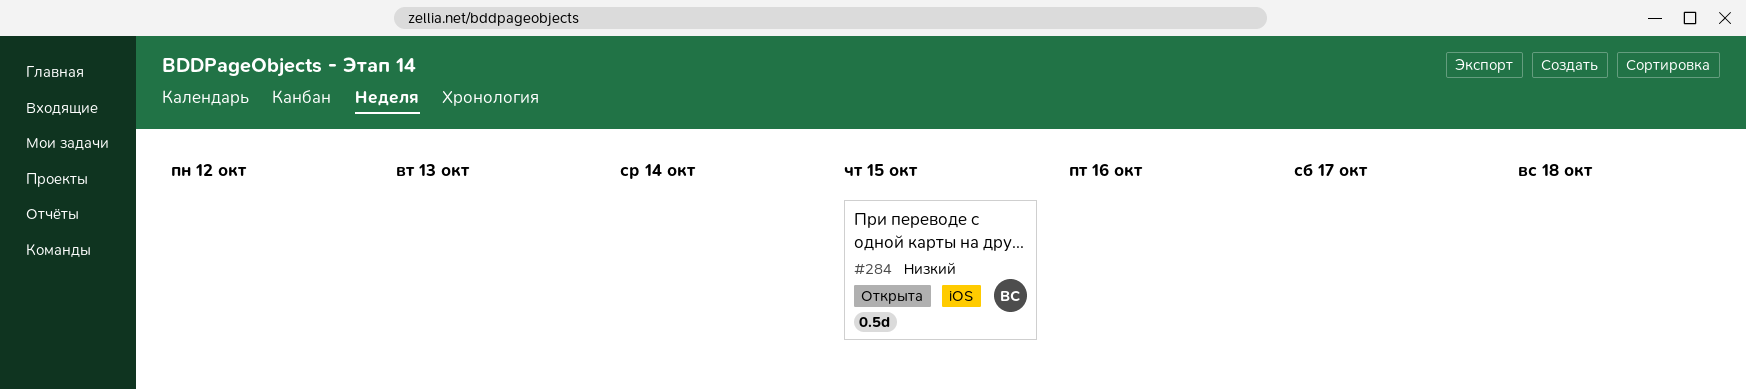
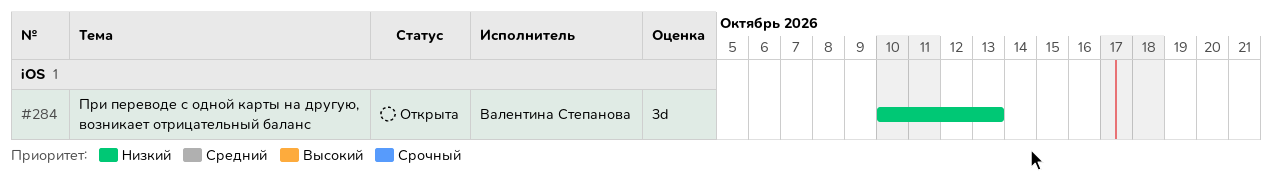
#284, estimate: 0.5d -> 3d
#284, due: Oct 15 -> Oct 13

